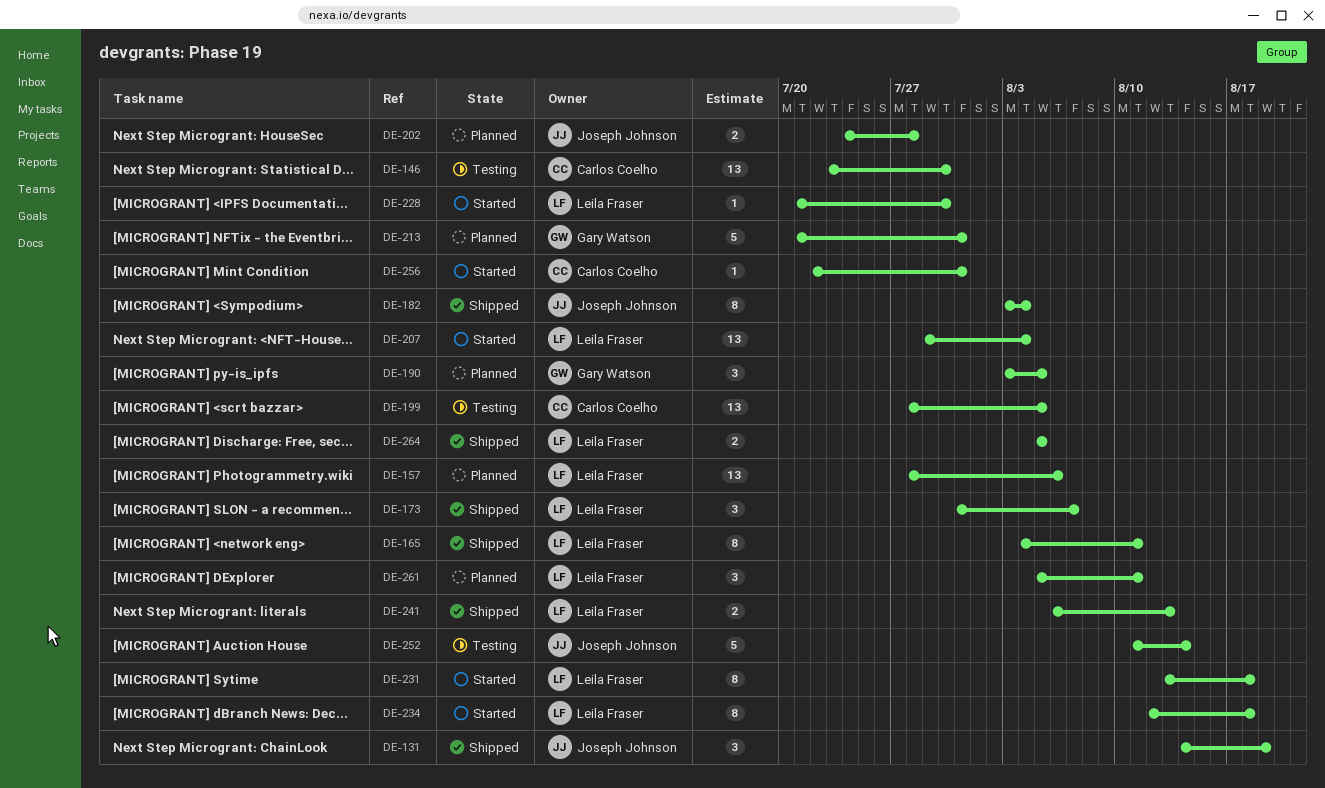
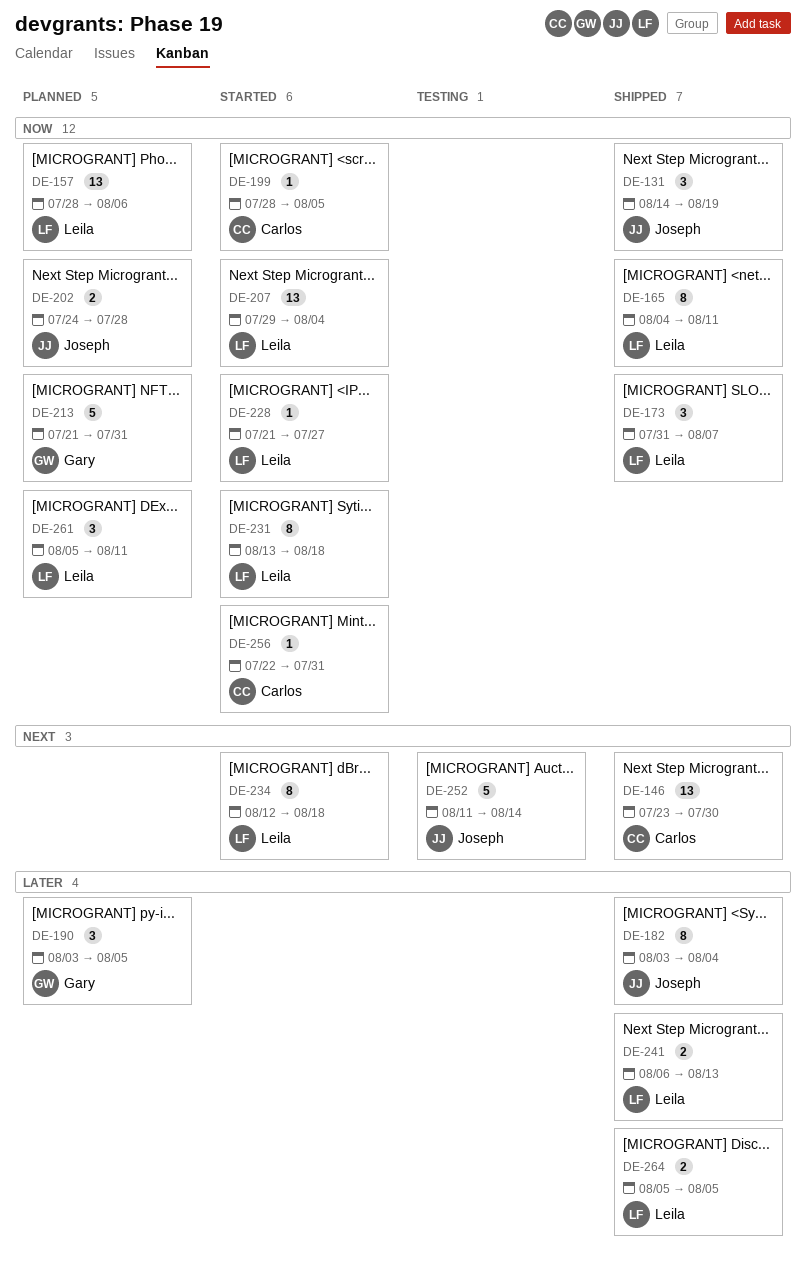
DE-146, status: Testing -> Shipped
DE-199, status: Testing -> Started
DE-199, estimate: 13 -> 1
DE-228, due: Jul 30 -> Jul 27

